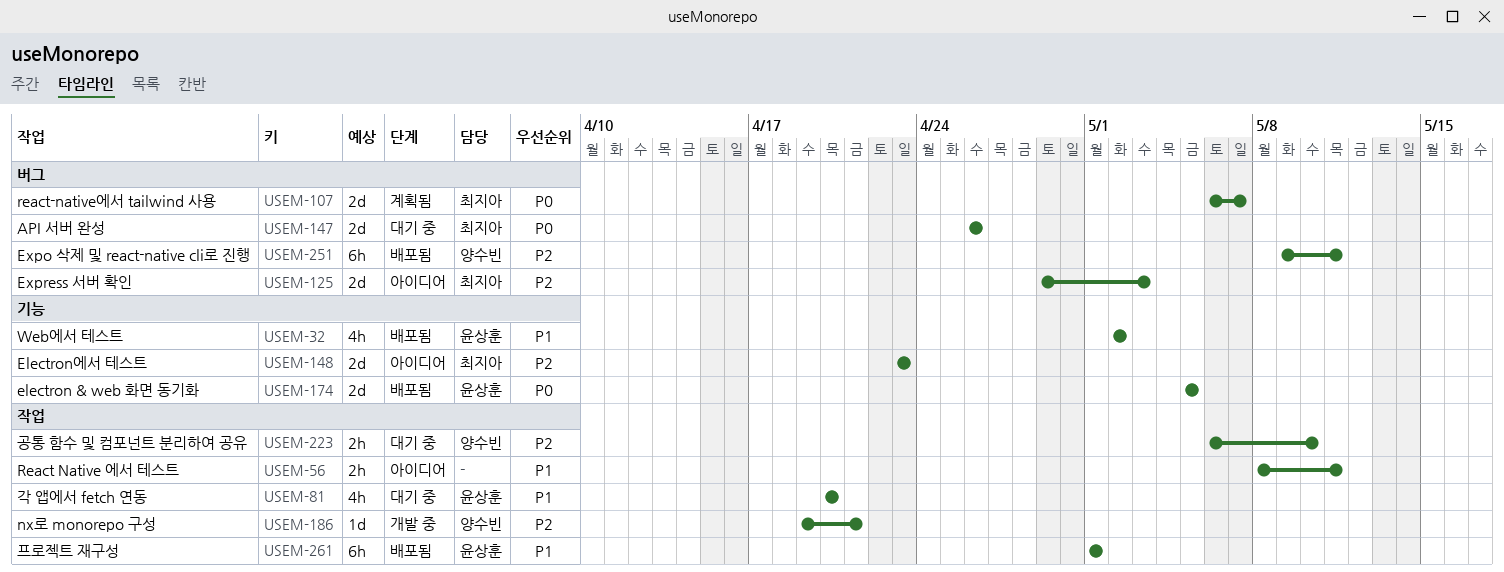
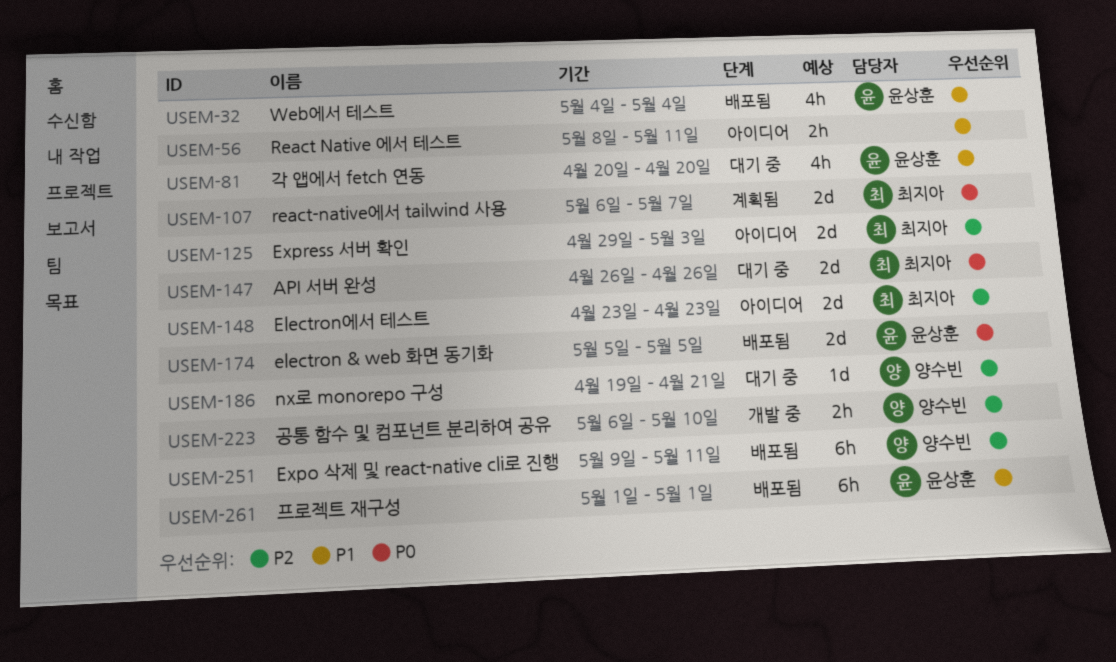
USEM-32, start: May 2 -> May 4
USEM-32, due: May 2 -> May 4
USEM-186, status: 개발 중 -> 대기 중
USEM-223, status: 대기 중 -> 개발 중

